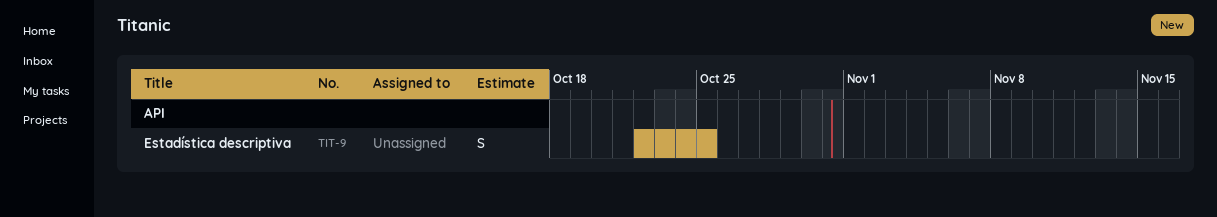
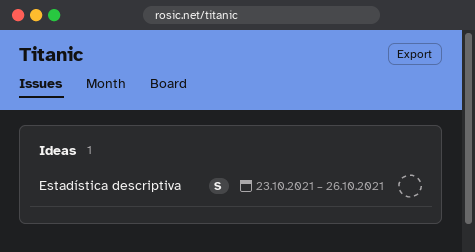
Estadística descriptiva, start: Oct 22 -> Oct 23
Estadística descriptiva, due: Oct 25 -> Oct 26

